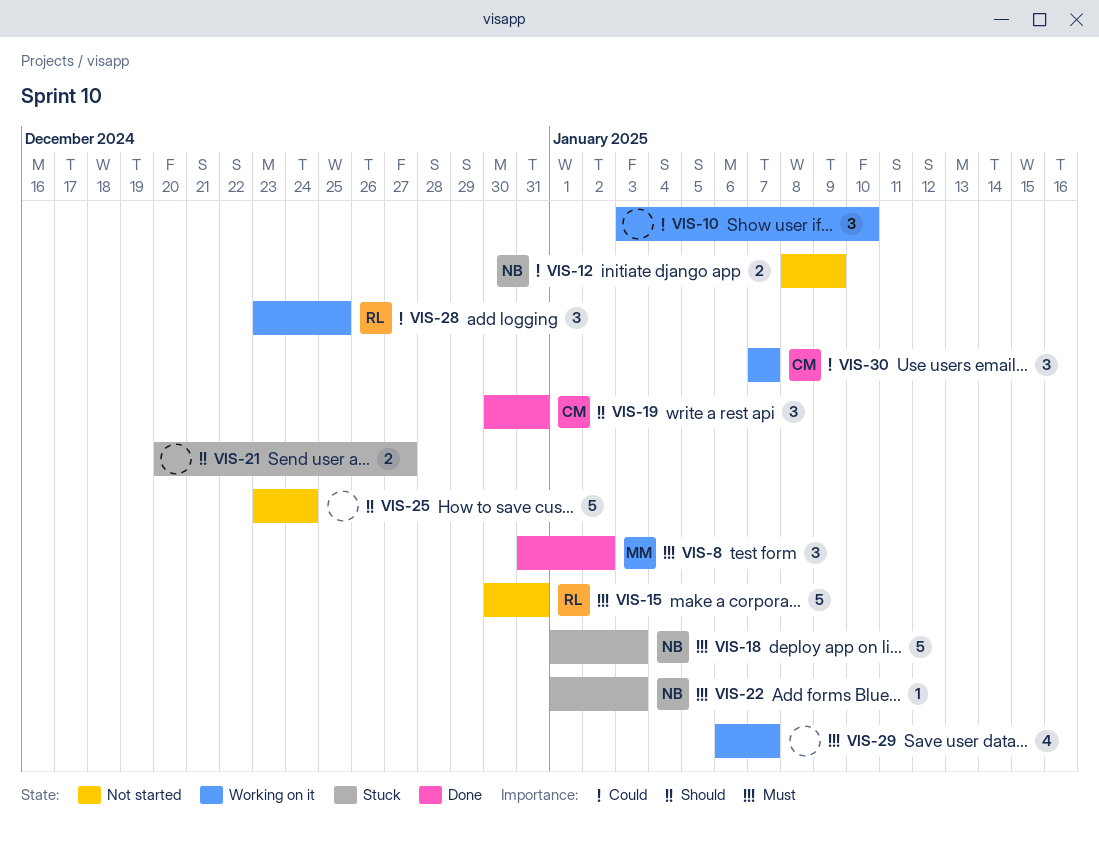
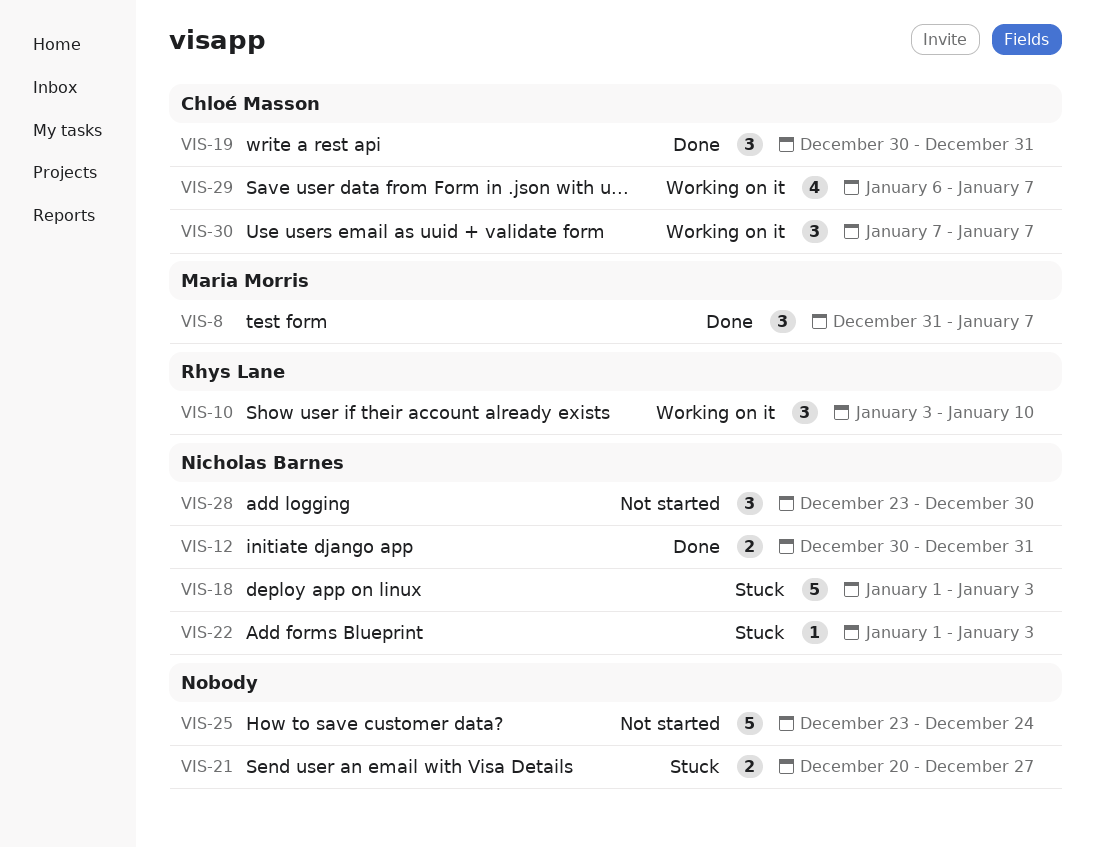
VIS-8, due: Jan 2 -> Jan 7
VIS-10, owner: none -> Rhys Lane
VIS-12, status: Not started -> Done
VIS-12, start: Jan 8 -> Dec 30
VIS-12, due: Jan 9 -> Dec 31
VIS-15: present -> none
VIS-28, status: Working on it -> Not started
VIS-28, owner: Rhys Lane -> Nicholas Barnes
VIS-28, due: Dec 25 -> Dec 30
VIS-29, owner: none -> Chloé Masson

